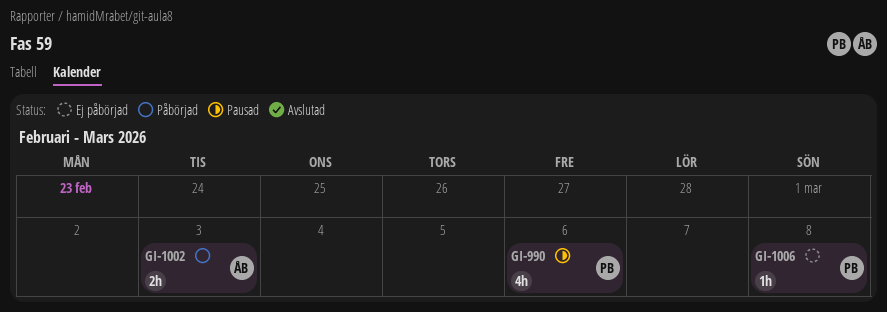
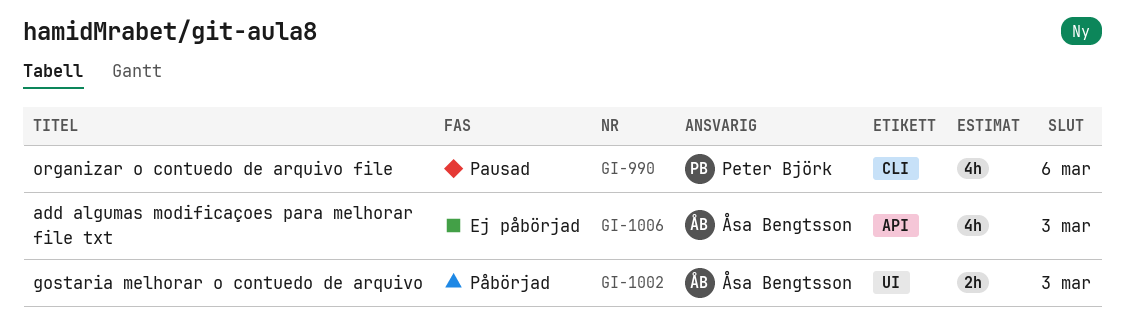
GI-1006, owner: Peter Björk -> Åsa Bengtsson
GI-1006, estimate: 1h -> 4h
GI-1006, due: Mar 8 -> Mar 3

